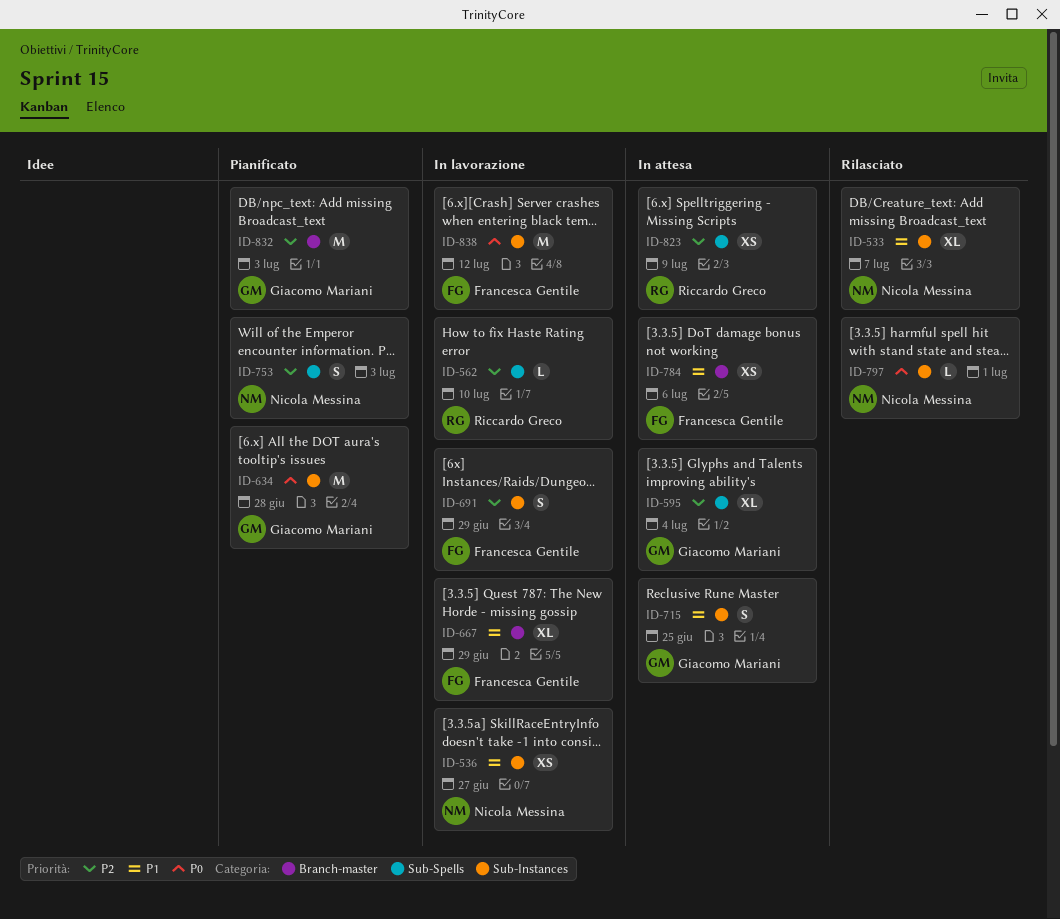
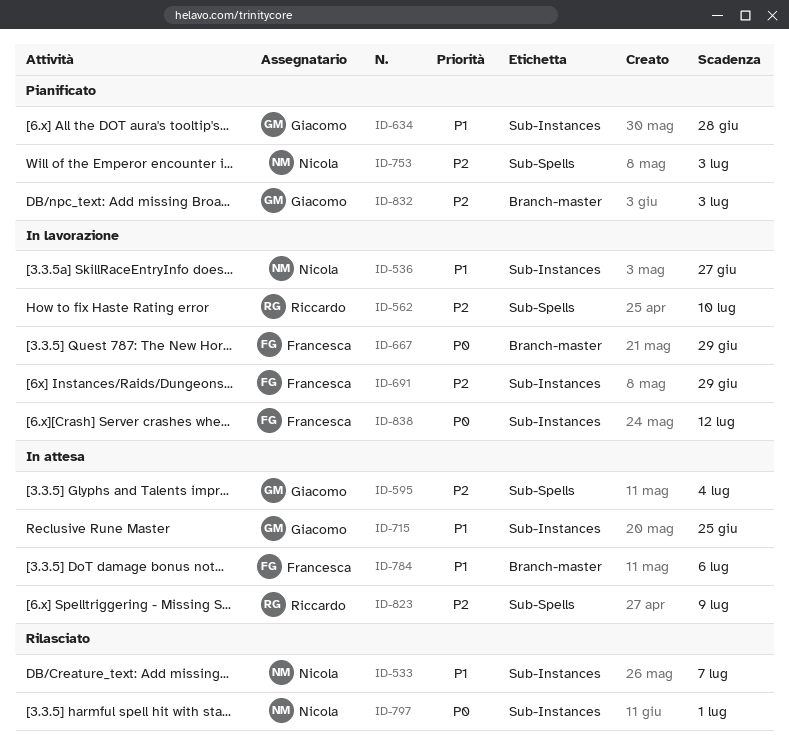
ID-634, priority: P0 -> P1
ID-667, priority: P1 -> P0

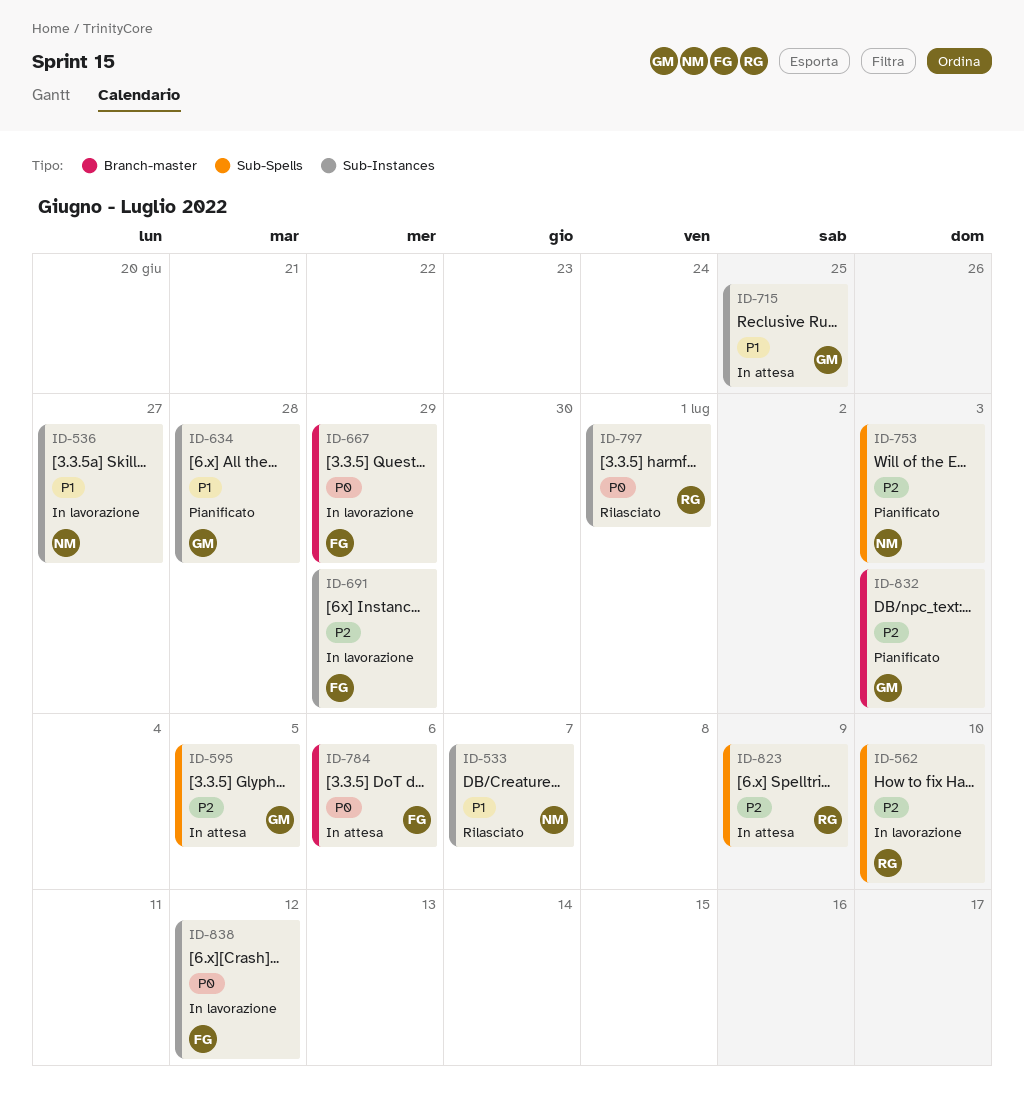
ID-595, due: Jul 4 -> Jul 5
ID-784, priority: P1 -> P0
ID-797, owner: Nicola -> Riccardo

